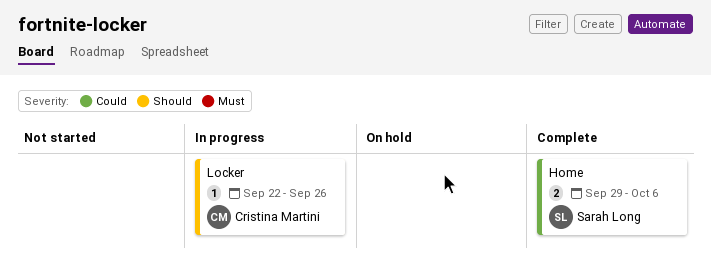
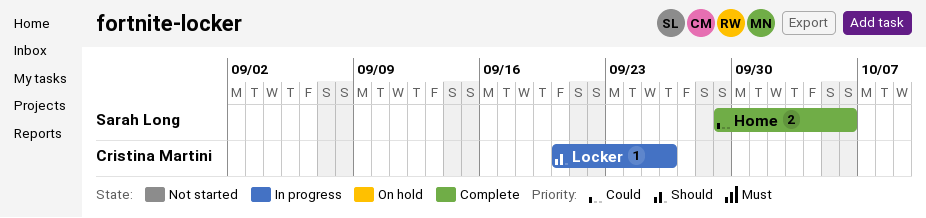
Locker, start: Sep 22 -> Sep 20

